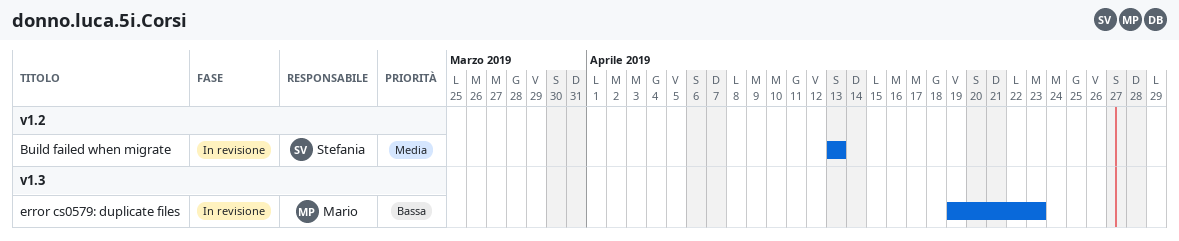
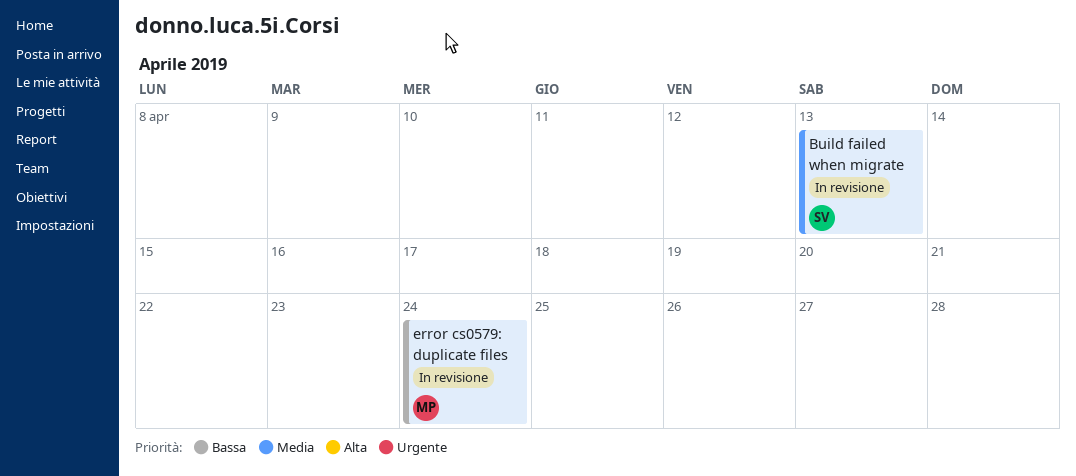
error cs0579: duplicate files, due: Apr 23 -> Apr 24

